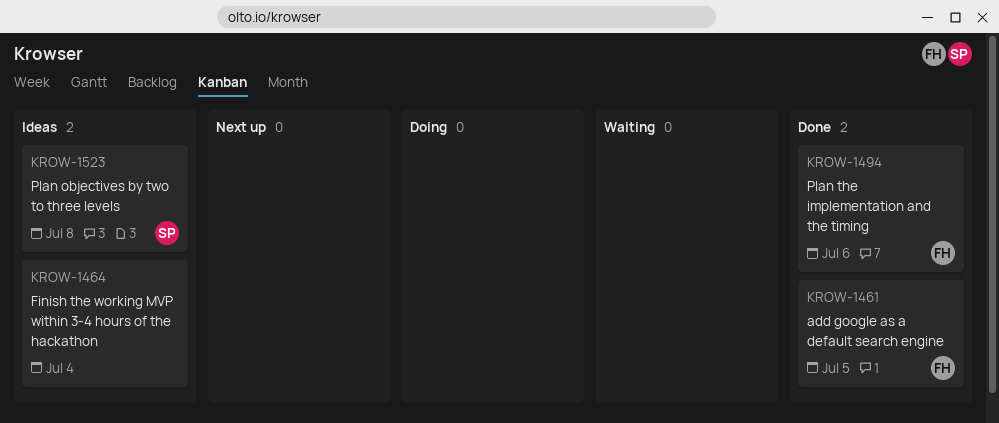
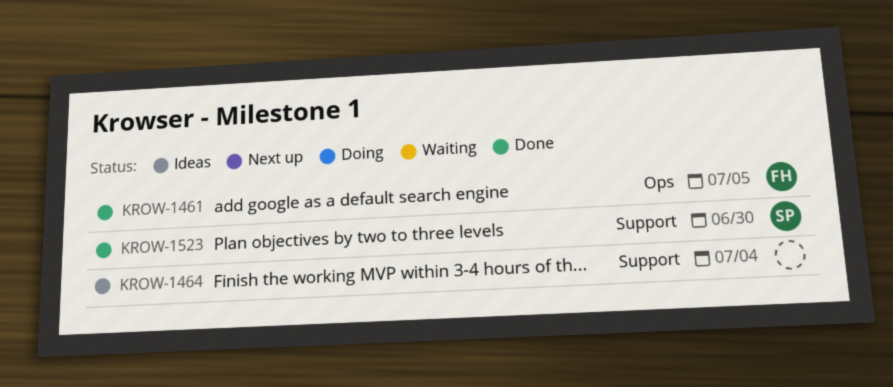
KROW-1494: present -> none
KROW-1523, status: Ideas -> Done
KROW-1523, due: Jul 8 -> Jun 30

